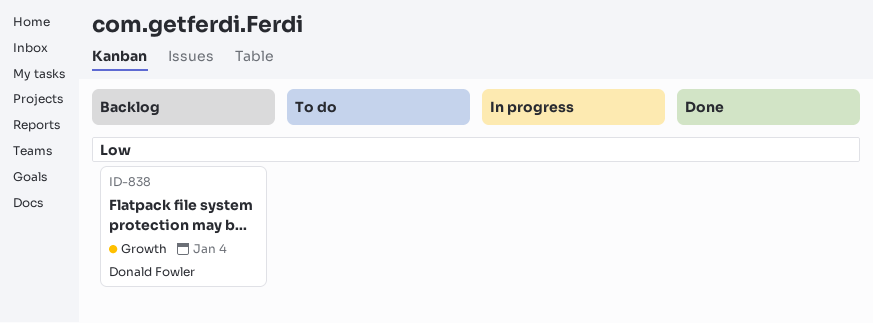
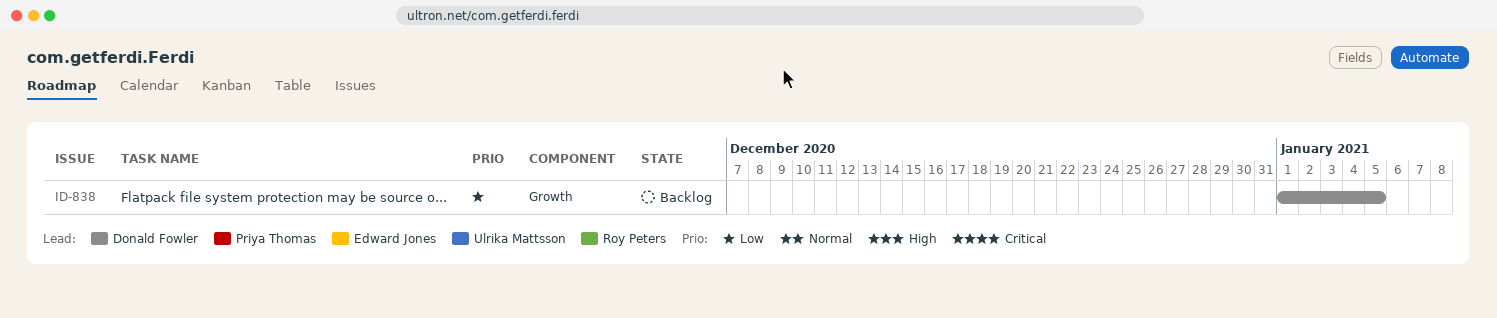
ID-838, due: Jan 4 -> Jan 5

